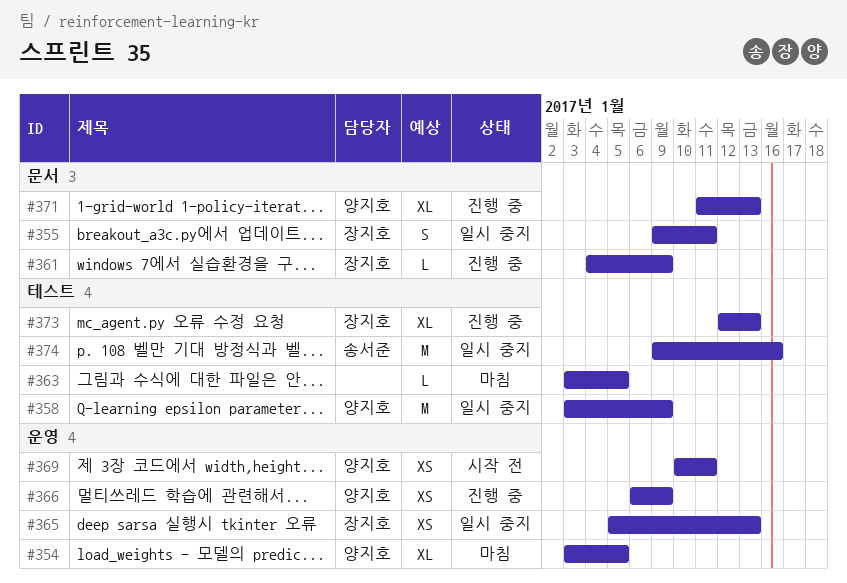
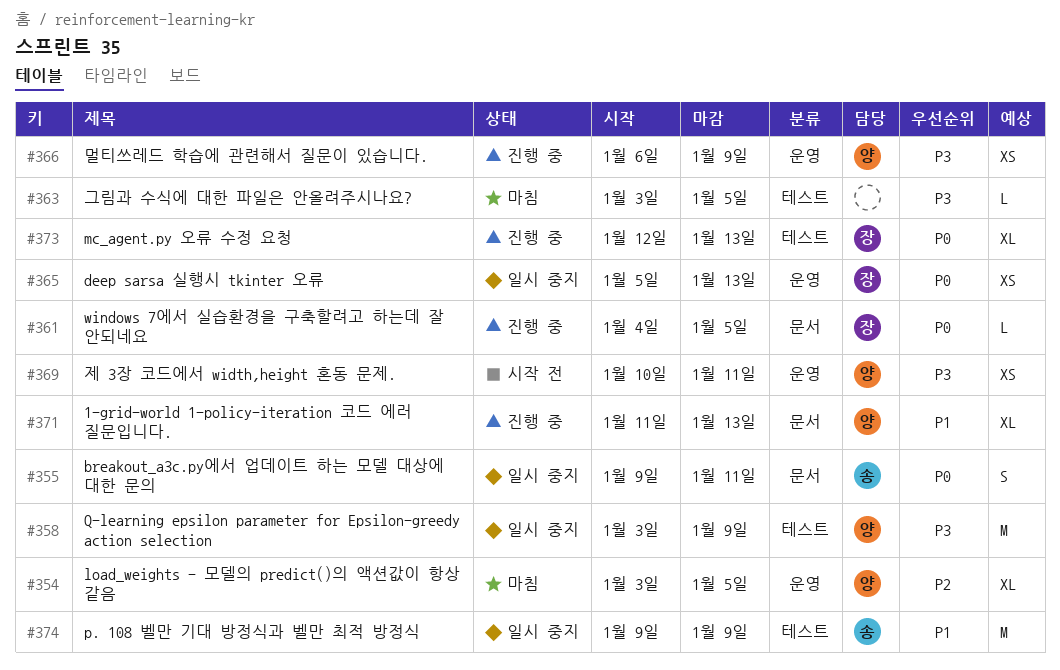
#355, owner: 장지호 -> 송서준
#361, due: Jan 9 -> Jan 5
#374, due: Jan 16 -> Jan 9

